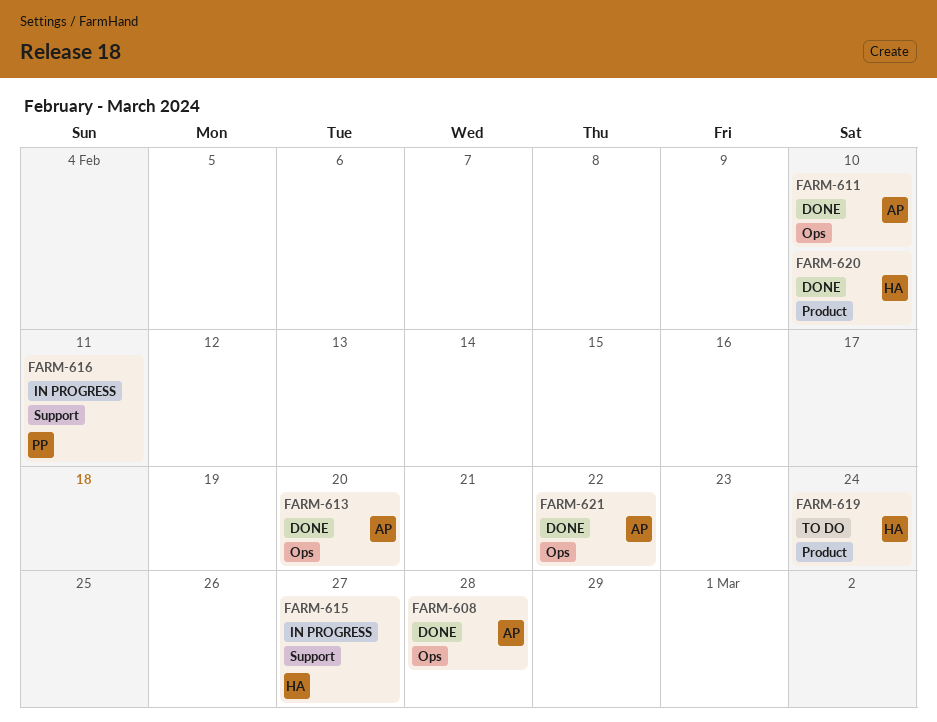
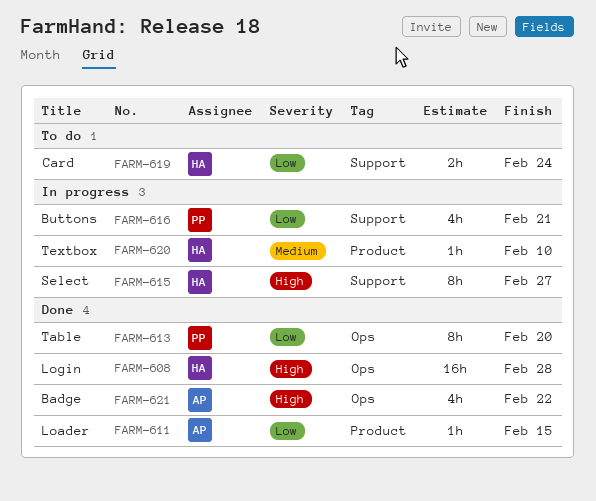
FARM-608, owner: AP -> HA
FARM-611, label: Ops -> Product
FARM-611, due: Feb 10 -> Feb 15
FARM-613, owner: AP -> PP
FARM-616, due: Feb 11 -> Feb 21
FARM-619, label: Product -> Support
FARM-620, status: Done -> In progress

